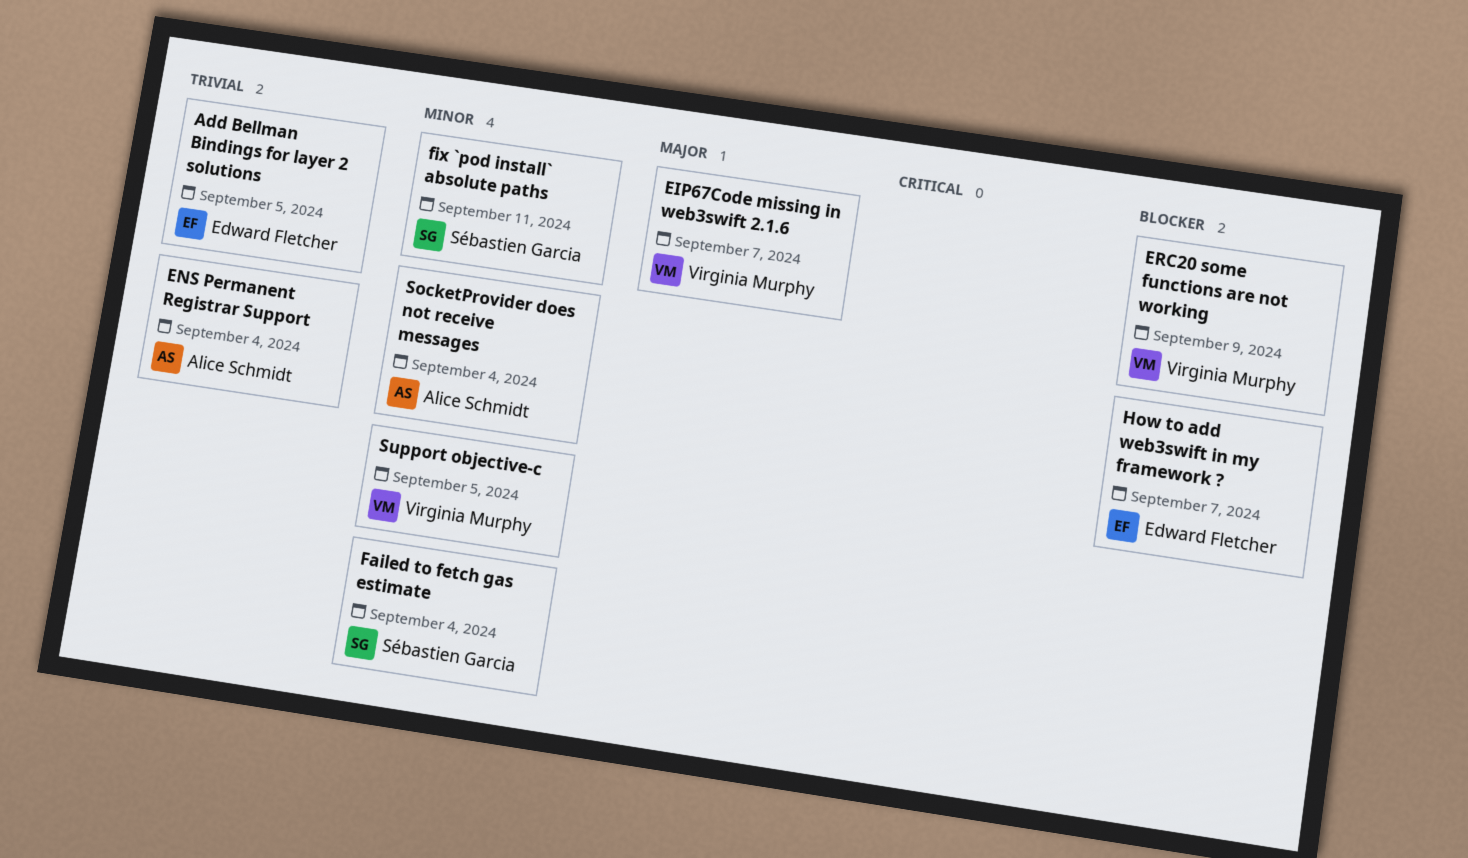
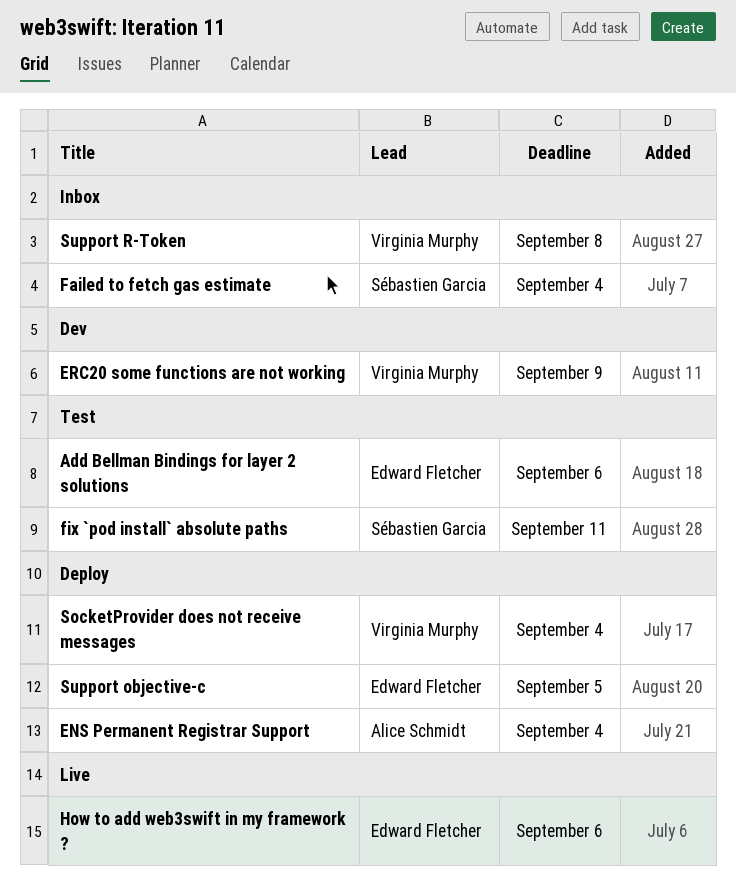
Add Bellman Bindings for layer 2 solutions, due: Sep 5 -> Sep 6
EIP67Code missing in web3swift 2.1.6: present -> none
How to add web3swift in my framework ?, due: Sep 7 -> Sep 6
SocketProvider does not receive messages, owner: Alice Schmidt -> Virginia Murphy
Support objective-c, owner: Virginia Murphy -> Edward Fletcher
Support R-Token: none -> present

